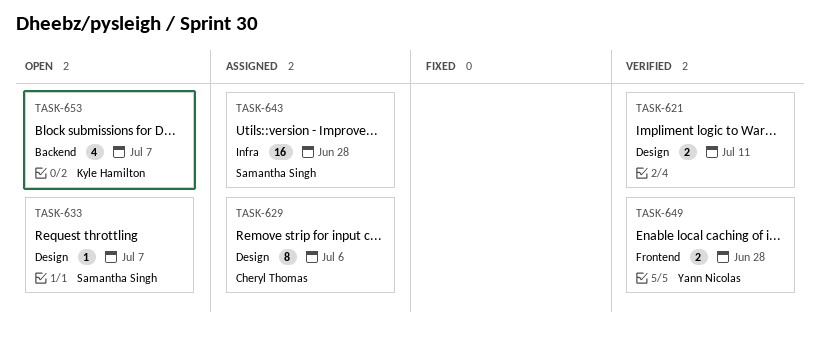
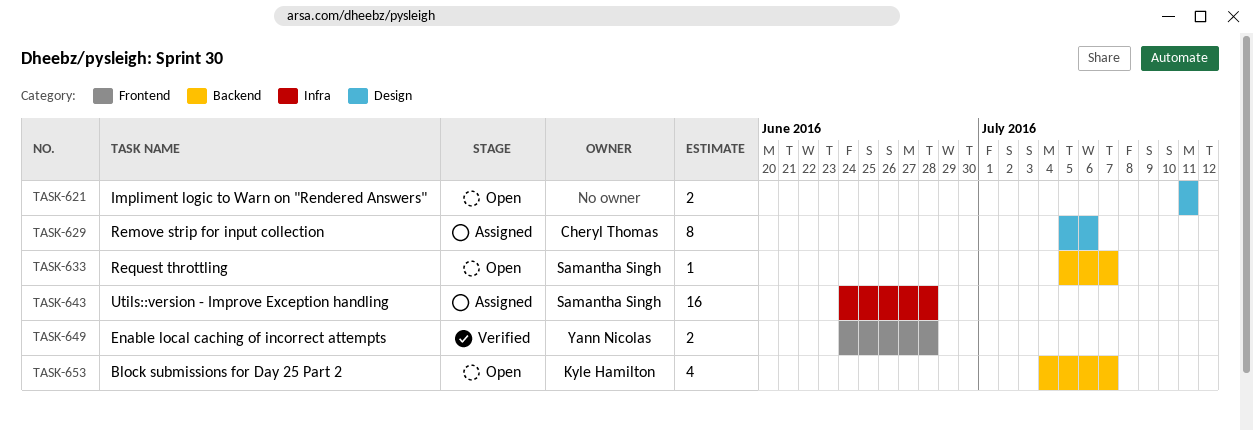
TASK-621, status: Verified -> Open
TASK-633, label: Design -> Backend

